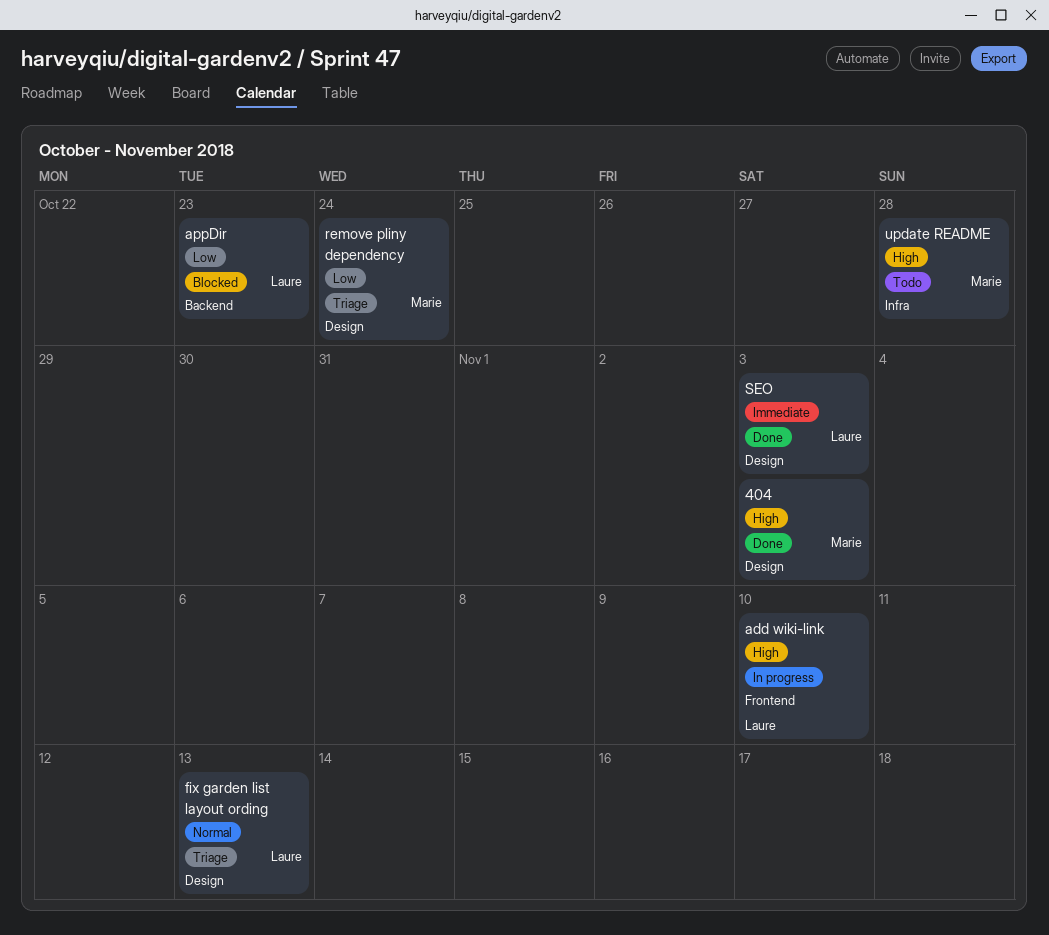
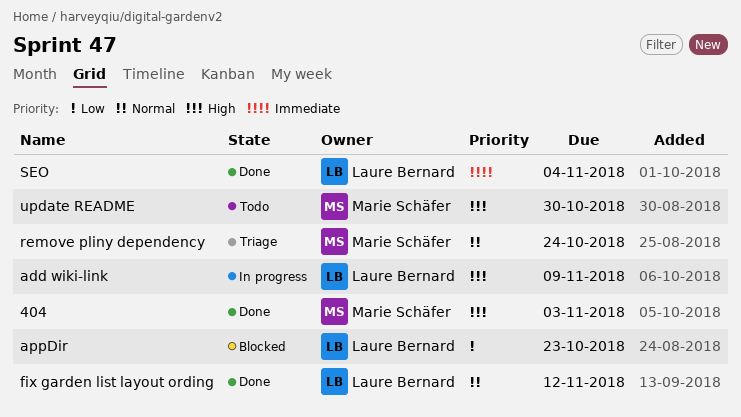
add wiki-link, due: Nov 10 -> Nov 9
fix garden list layout ording, status: Triage -> Done
fix garden list layout ording, due: Nov 13 -> Nov 12
remove pliny dependency, priority: Low -> Normal
SEO, due: Nov 3 -> Nov 4
update README, due: Oct 28 -> Oct 30

